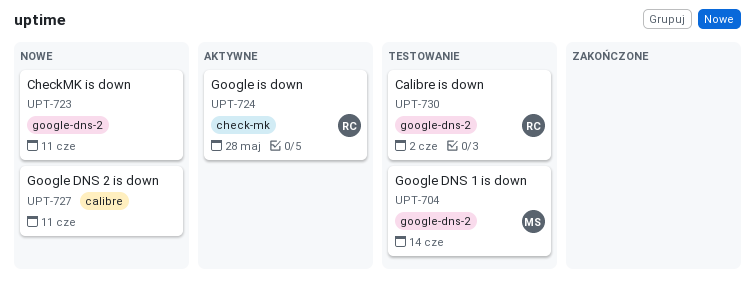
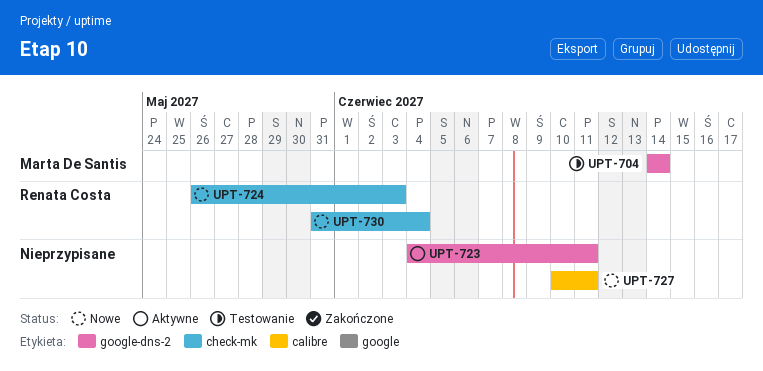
UPT-723, status: Nowe -> Aktywne
UPT-724, status: Aktywne -> Nowe
UPT-724, due: May 28 -> Jun 3
UPT-730, status: Testowanie -> Nowe
UPT-730, label: google-dns-2 -> check-mk
UPT-730, due: Jun 2 -> Jun 4

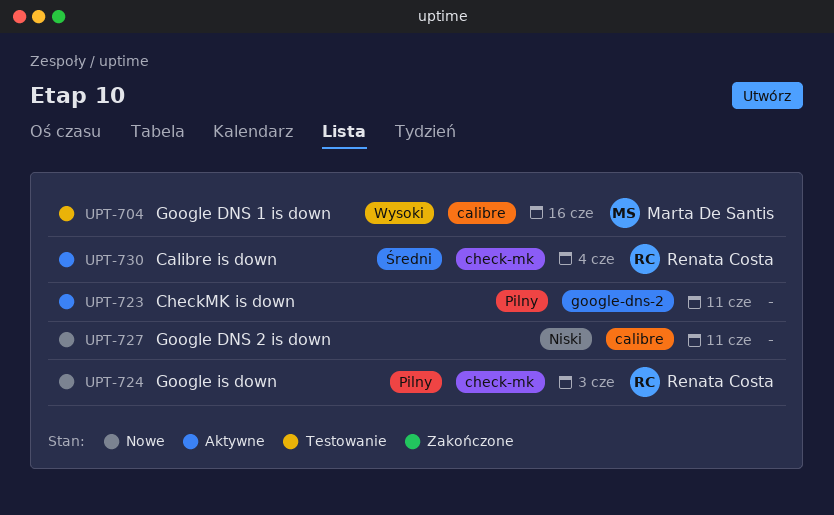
UPT-704, label: google-dns-2 -> calibre
UPT-704, due: Jun 14 -> Jun 16
UPT-730, status: Nowe -> Aktywne

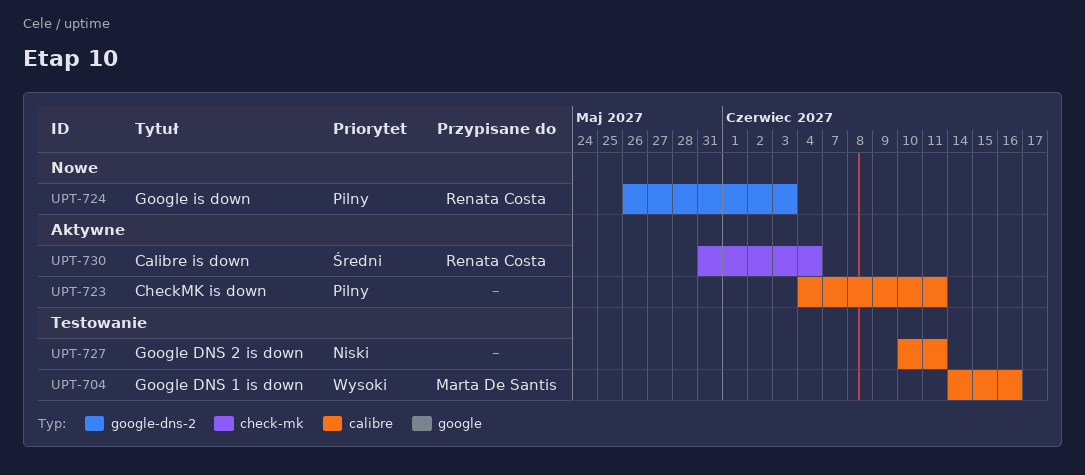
UPT-723, label: google-dns-2 -> calibre
UPT-724, label: check-mk -> google-dns-2
UPT-727, status: Nowe -> Testowanie

